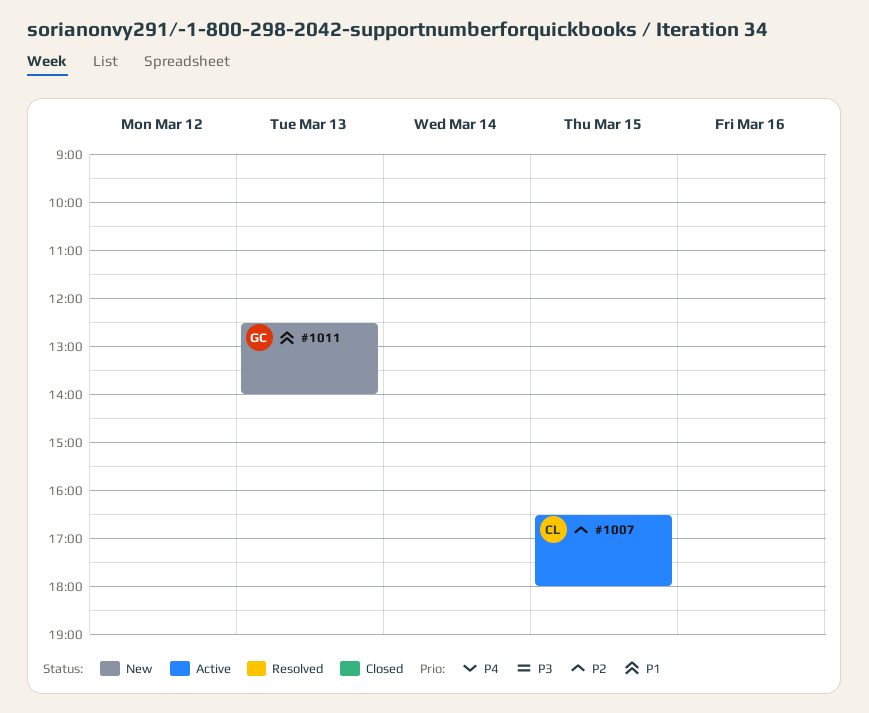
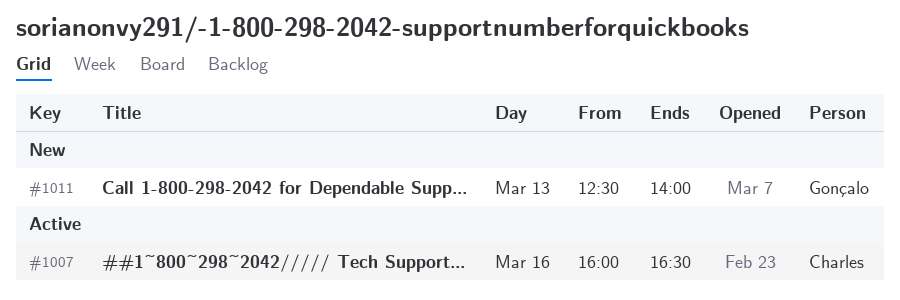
#1007, day: Mar 15 -> Mar 16
#1007, begins: 16:30 -> 16:00
#1007, ends: 18:00 -> 16:30

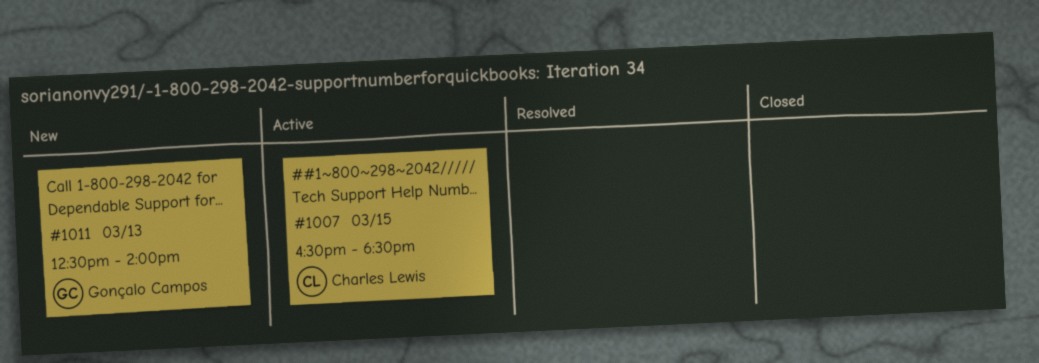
#1007, day: Mar 16 -> Mar 15
#1007, begins: 16:00 -> 16:30
#1007, ends: 16:30 -> 18:30

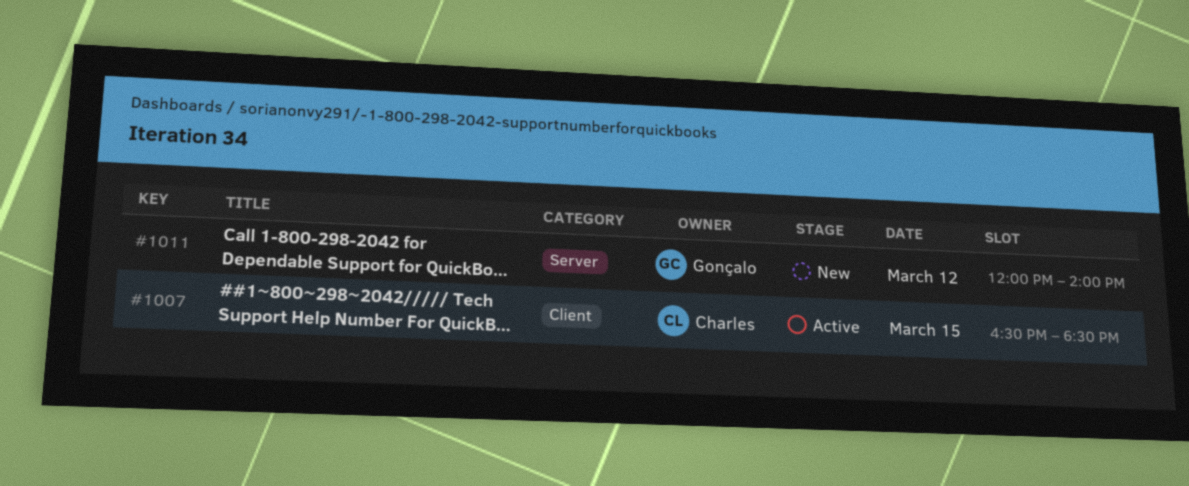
#1011, day: Mar 13 -> Mar 12
#1011, begins: 12:30 -> 12:00

